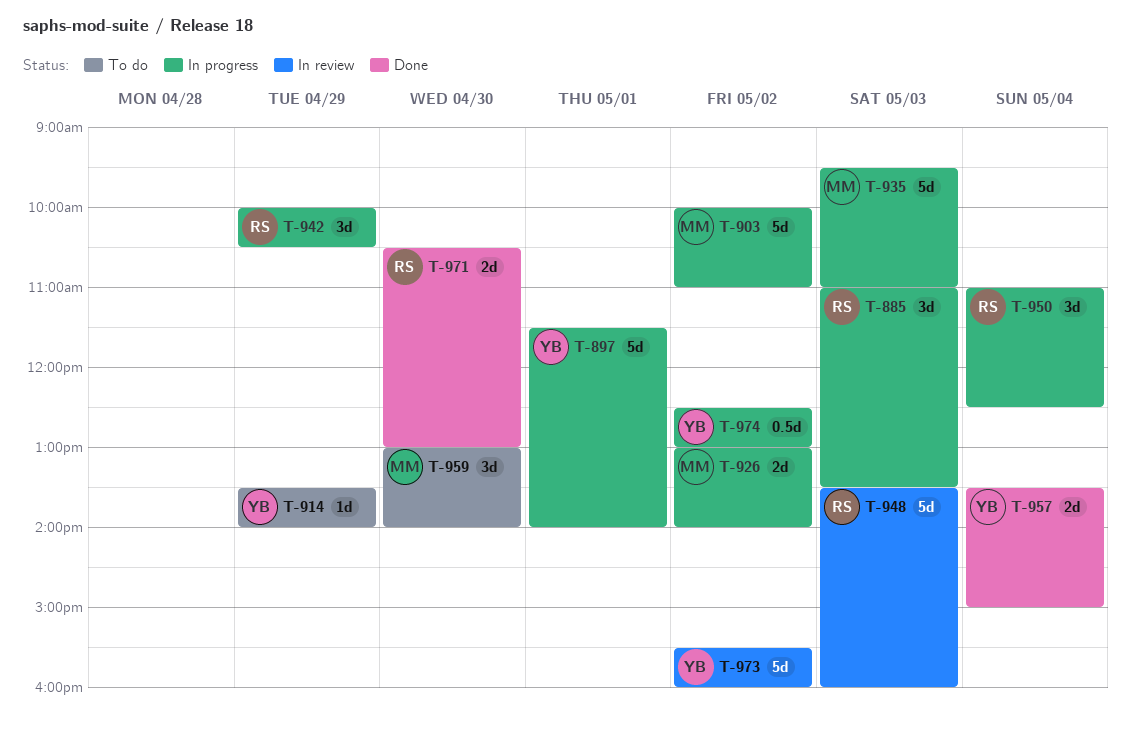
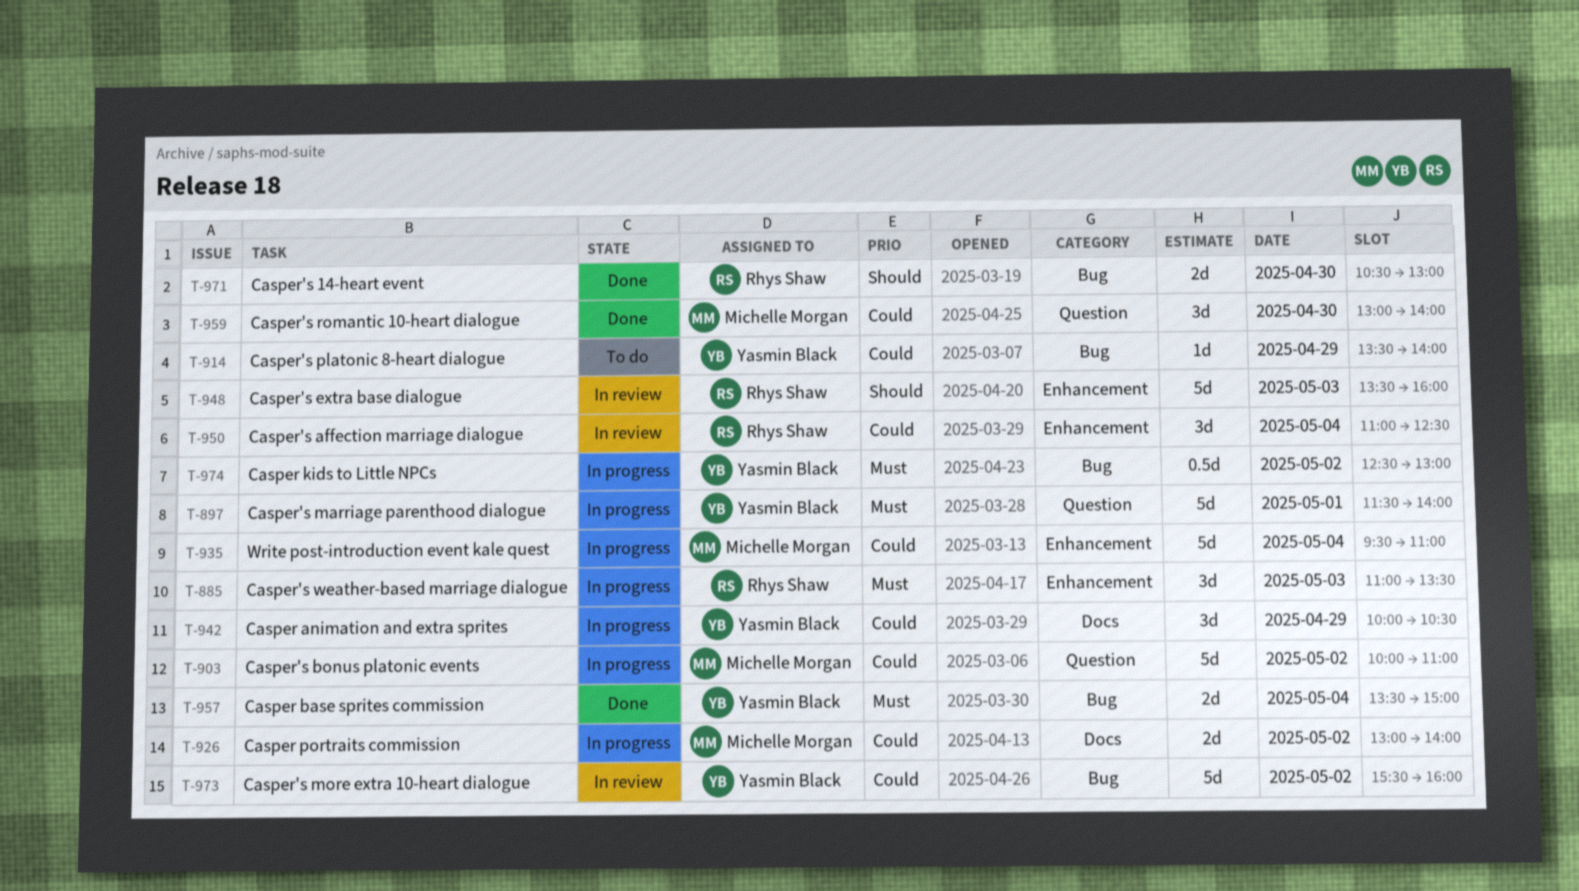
T-935, day: May 3 -> May 4
T-942, owner: Rhys Shaw -> Yasmin Black
T-950, status: In progress -> In review
T-959, status: To do -> Done

